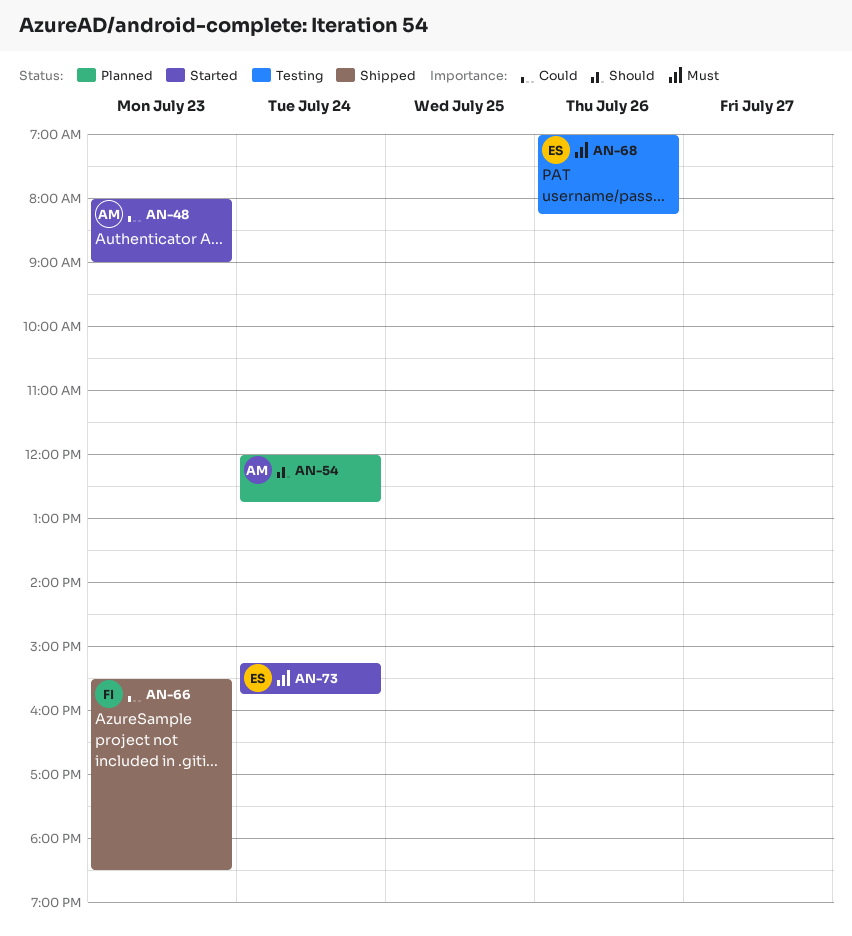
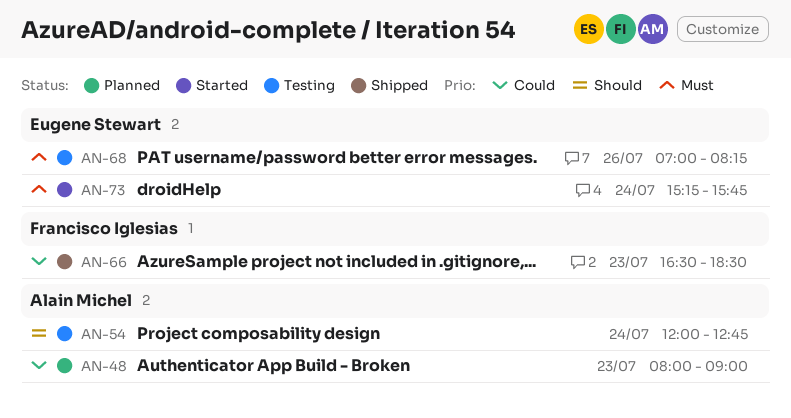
AN-48, status: Started -> Planned
AN-54, status: Planned -> Testing
AN-66, begins: 15:30 -> 16:30

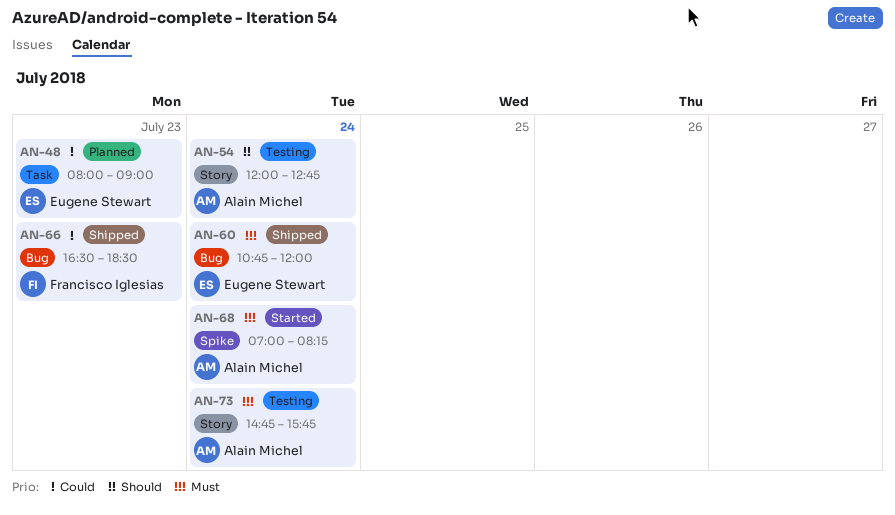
AN-48, owner: Alain Michel -> Eugene Stewart
AN-60: none -> present
AN-68, status: Testing -> Started
AN-68, owner: Eugene Stewart -> Alain Michel
AN-68, day: Jul 26 -> Jul 24
AN-73, status: Started -> Testing
AN-73, owner: Eugene Stewart -> Alain Michel
AN-73, begins: 15:15 -> 14:45

